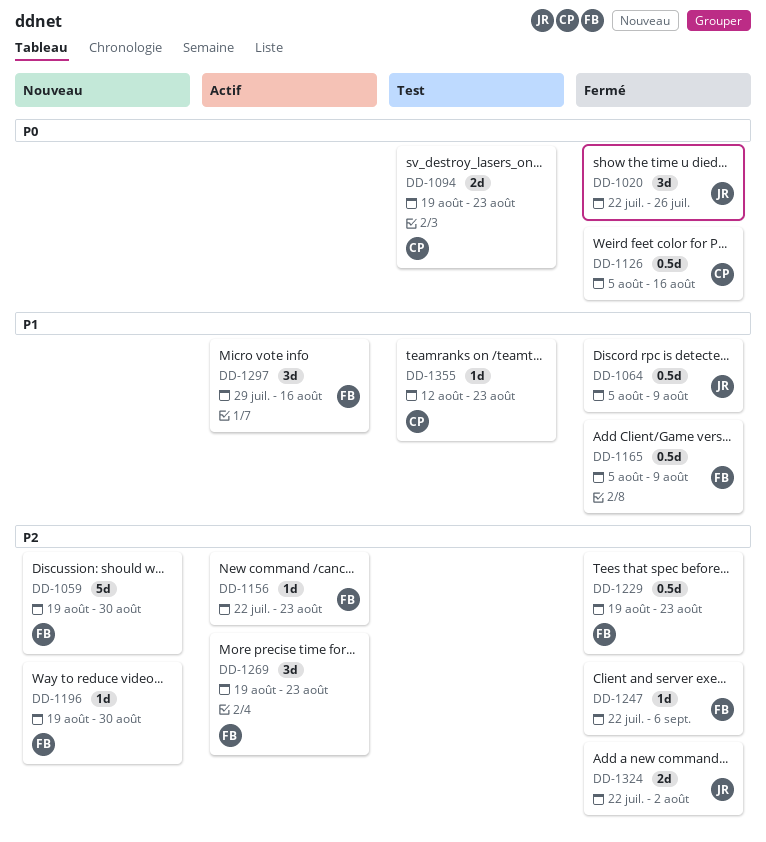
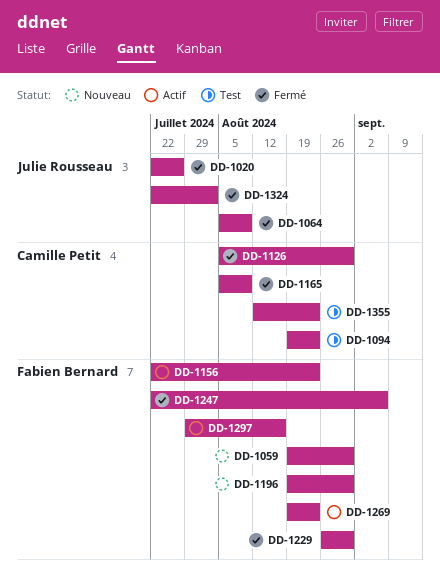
DD-1126, due: Aug 16 -> Aug 30
DD-1165, owner: Fabien Bernard -> Camille Petit
DD-1229, start: Aug 19 -> Aug 26
DD-1229, due: Aug 23 -> Aug 30

